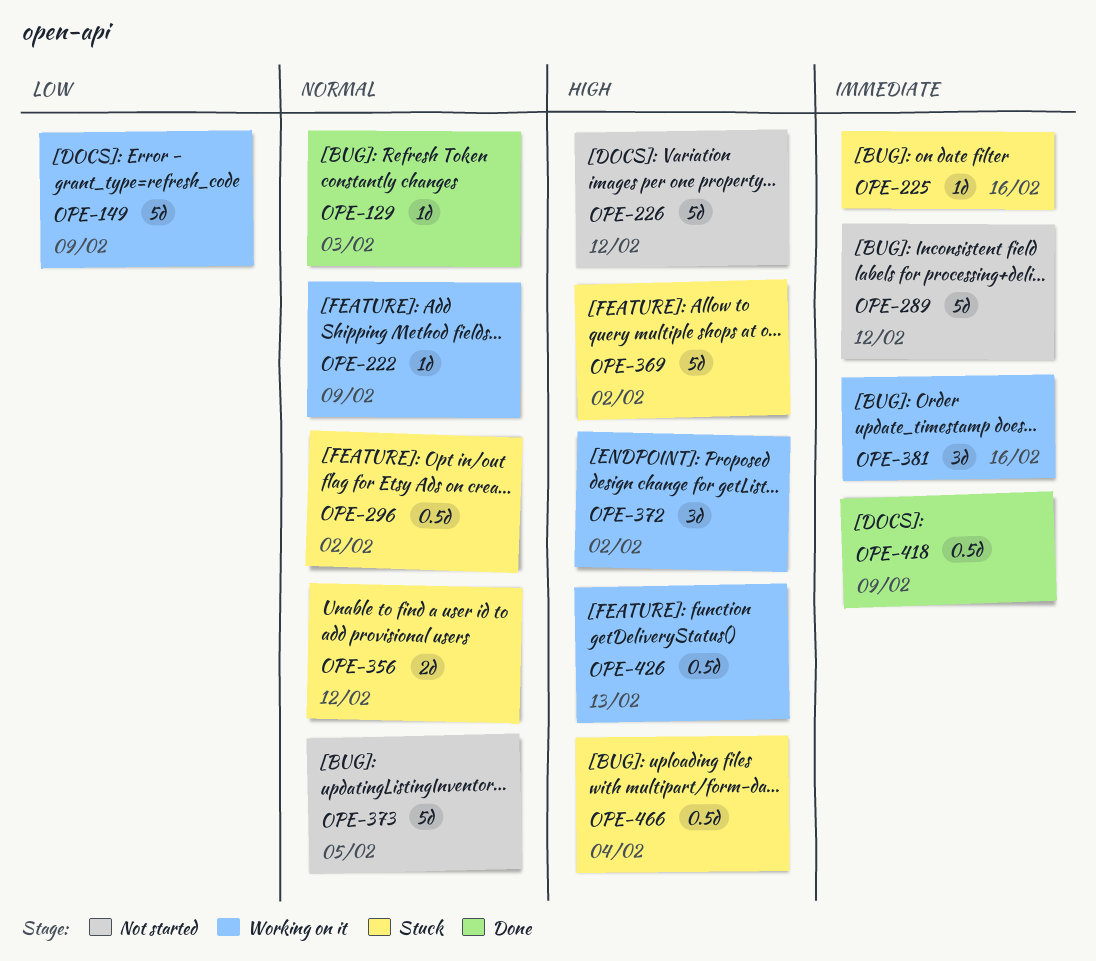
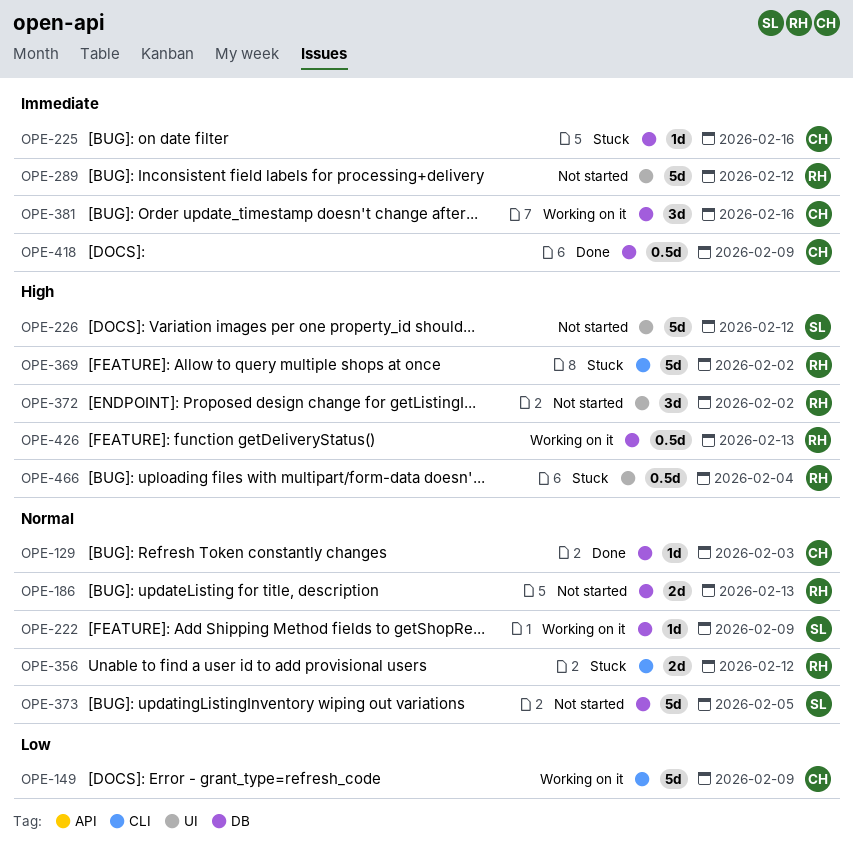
OPE-186: none -> present
OPE-296: present -> none
OPE-372, status: Working on it -> Not started

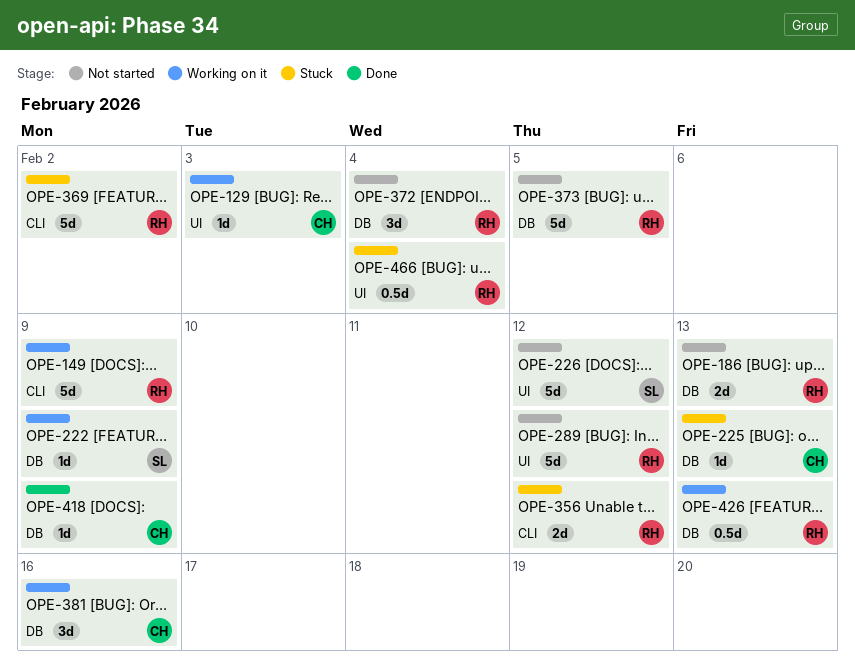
OPE-129, status: Done -> Working on it
OPE-129, label: DB -> UI
OPE-149, owner: CH -> RH
OPE-225, due: Feb 16 -> Feb 13
OPE-372, label: UI -> DB
OPE-372, due: Feb 2 -> Feb 4
OPE-373, owner: SL -> RH
OPE-418, estimate: 0.5d -> 1d

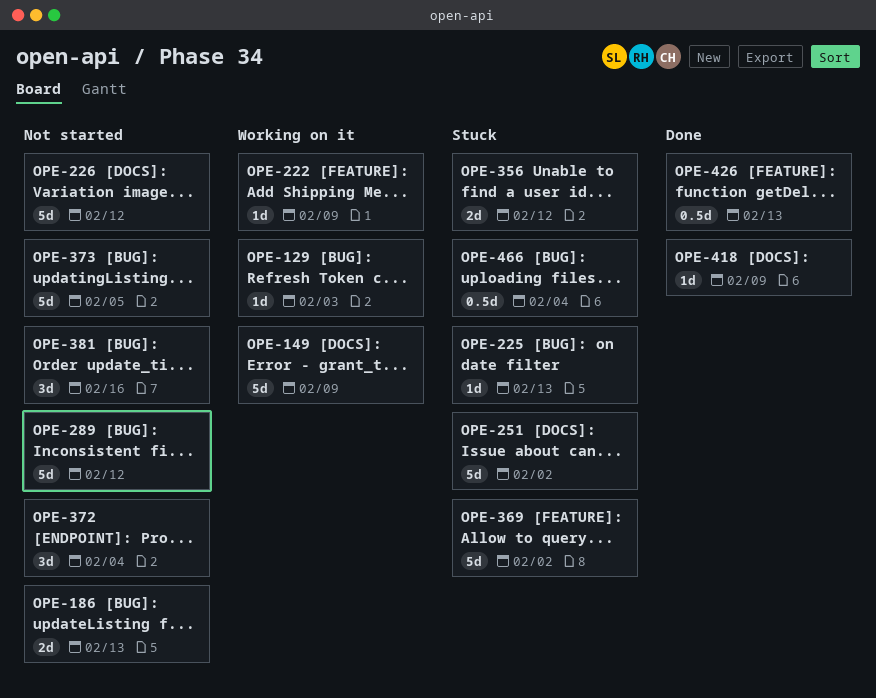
OPE-251: none -> present
OPE-381, status: Working on it -> Not started
OPE-426, status: Working on it -> Done

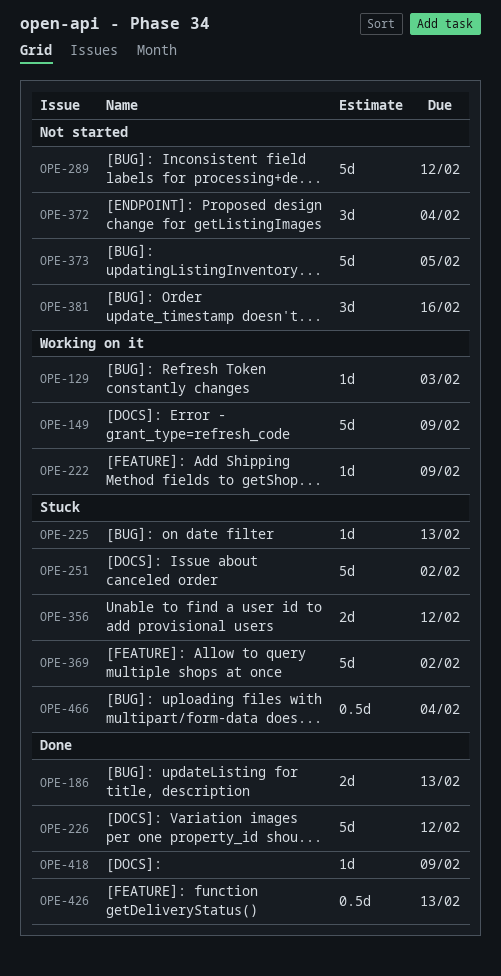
OPE-186, status: Not started -> Done
OPE-226, status: Not started -> Done

